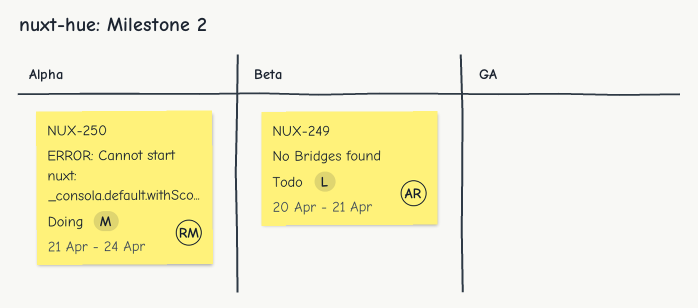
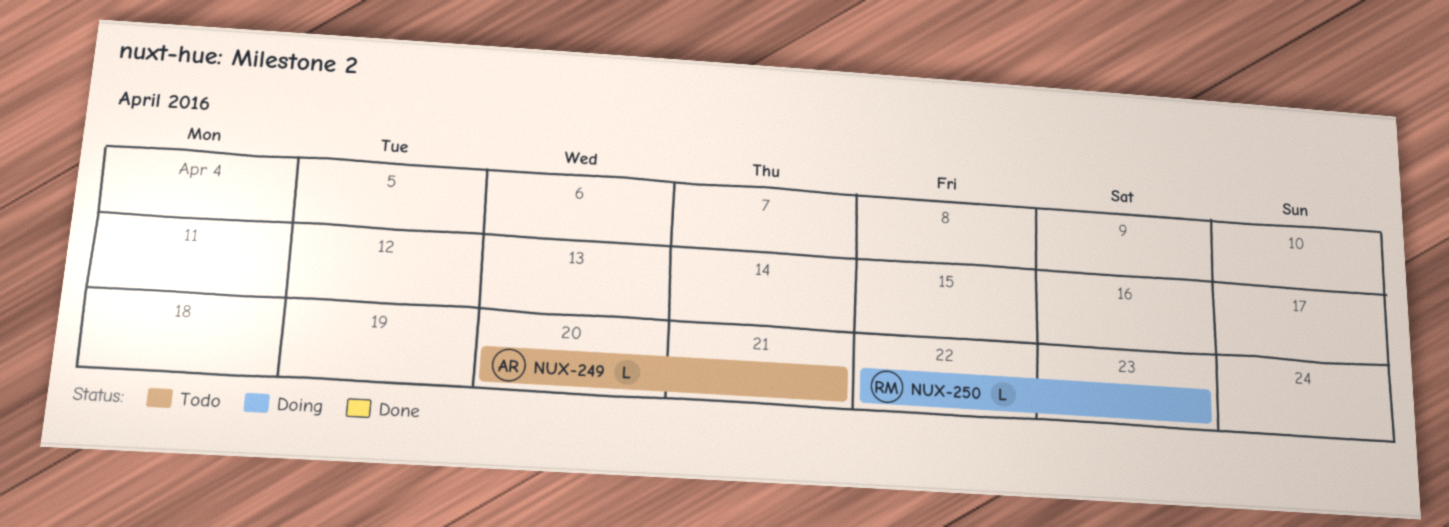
NUX-250, estimate: M -> L
NUX-250, start: Apr 21 -> Apr 22
NUX-250, due: Apr 24 -> Apr 23

